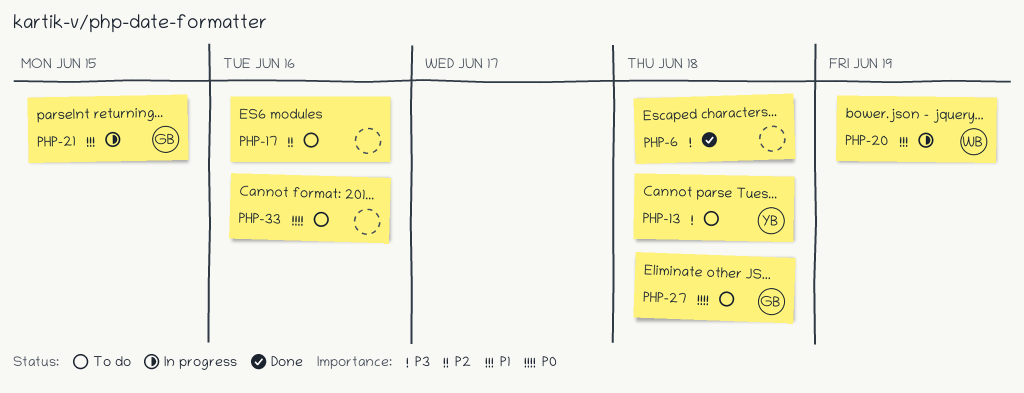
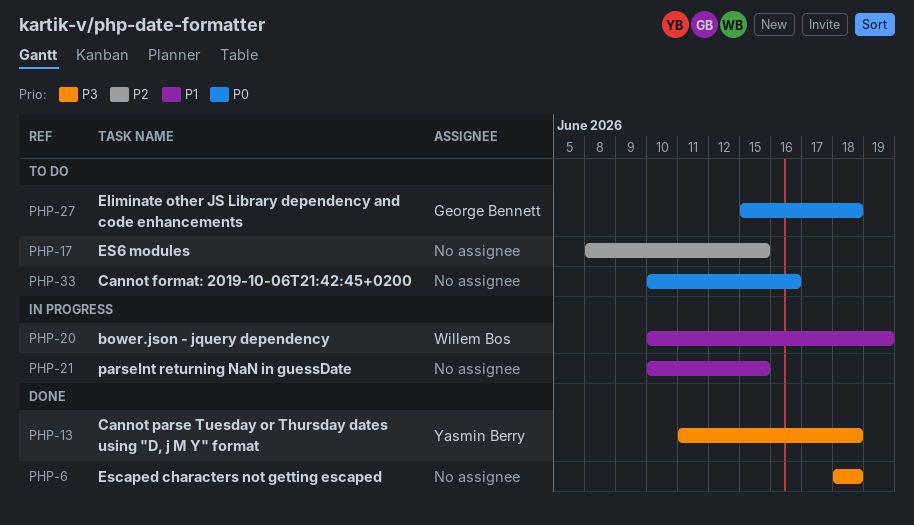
PHP-13, status: To do -> Done
PHP-17, due: Jun 16 -> Jun 15
PHP-21, owner: George Bennett -> none

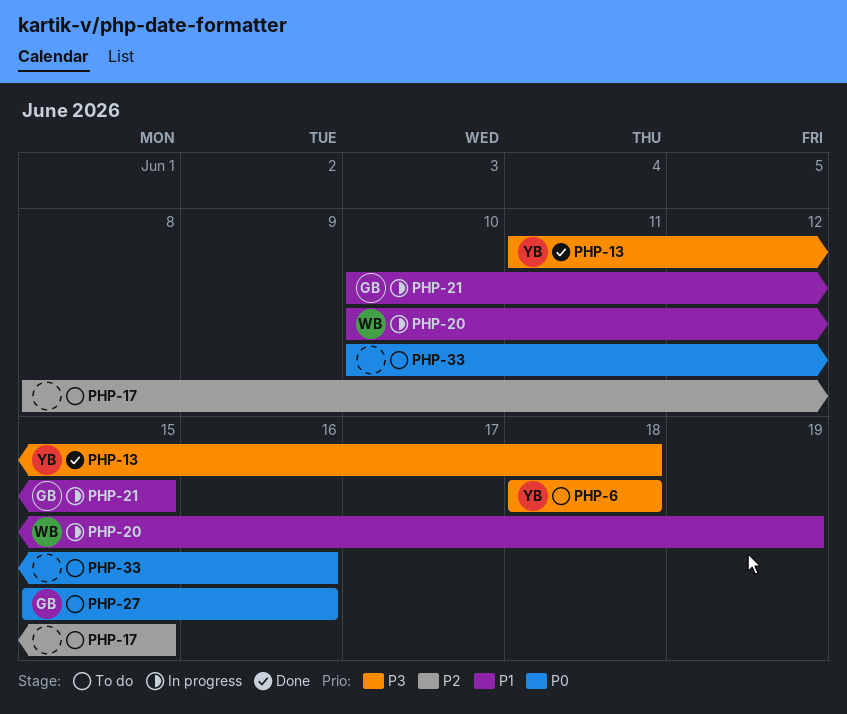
PHP-6, status: Done -> To do
PHP-6, owner: none -> Yasmin Berry
PHP-21, owner: none -> George Bennett
PHP-27, due: Jun 18 -> Jun 16

